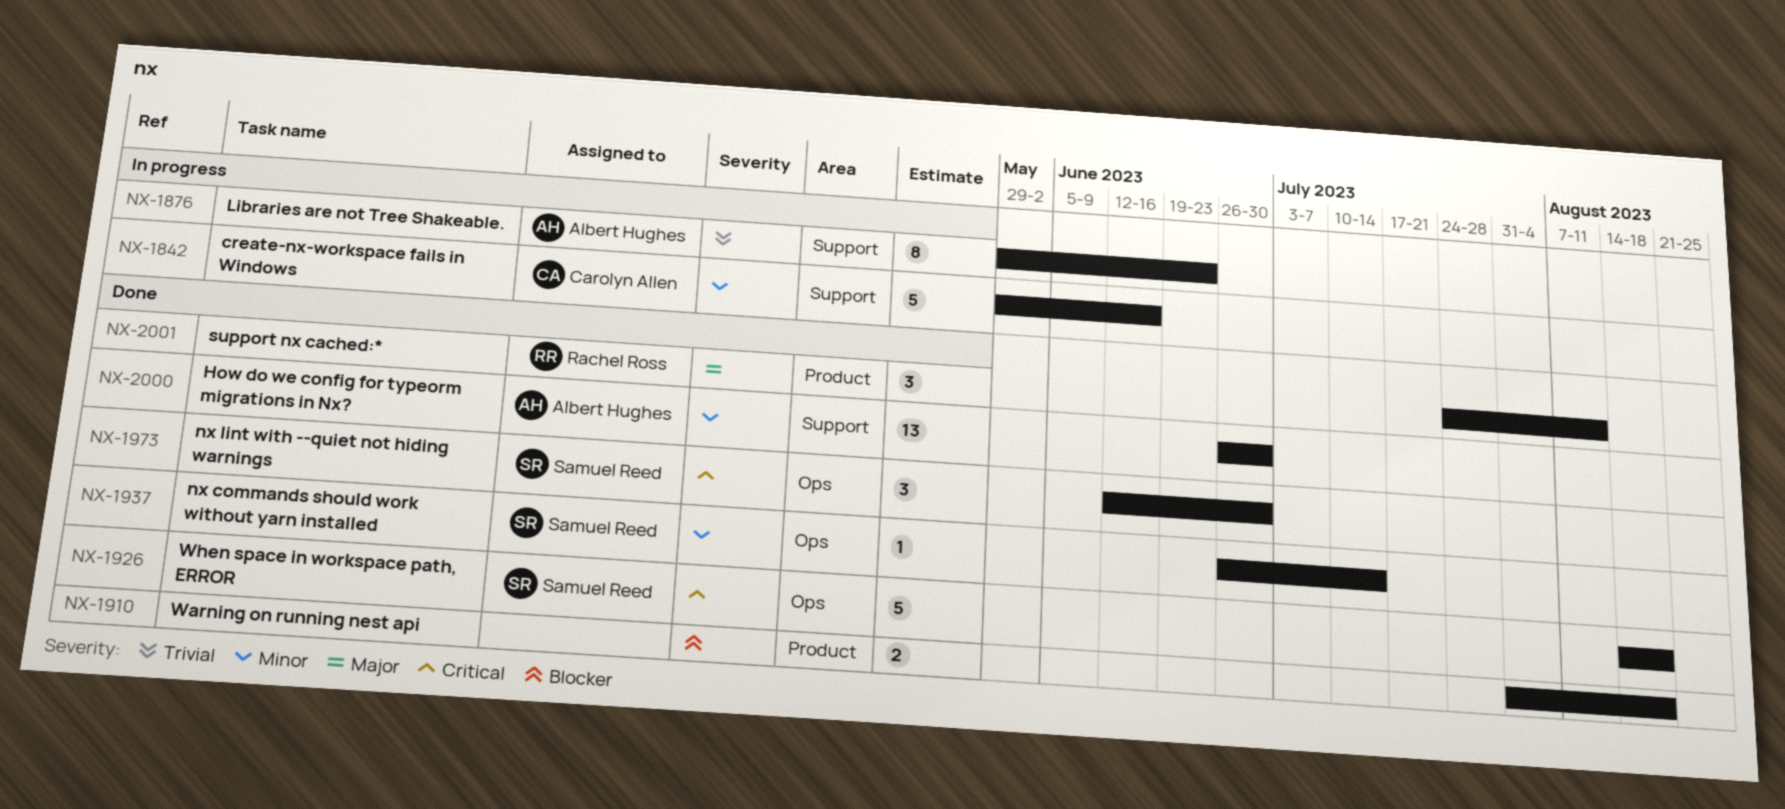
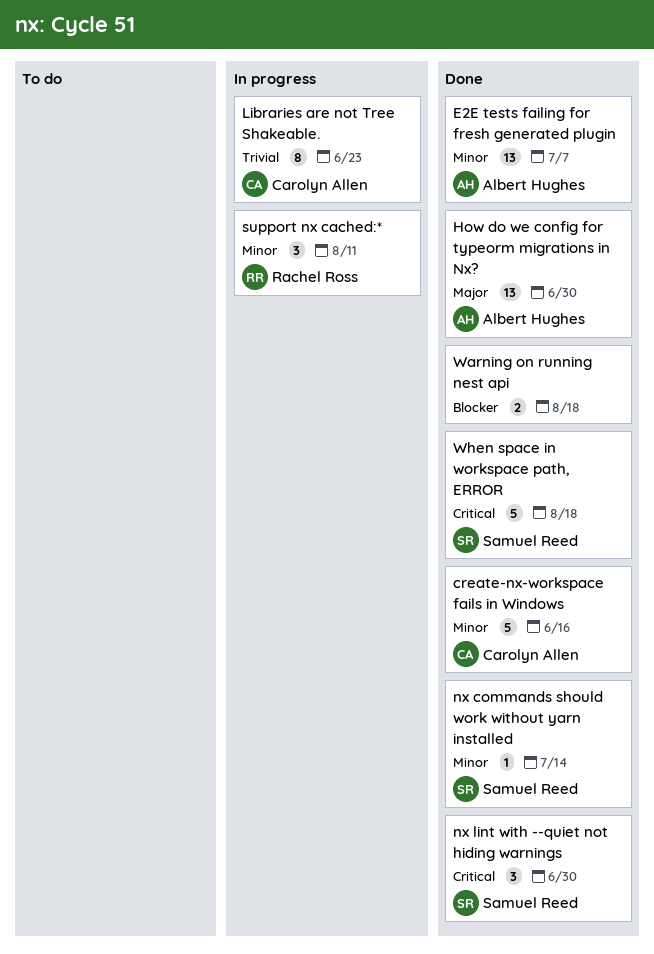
create-nx-workspace fails in Windows, status: In progress -> Done
E2E tests failing for fresh generated plugin: none -> present
How do we config for typeorm migrations in Nx?, priority: Minor -> Major
Libraries are not Tree Shakeable., owner: Albert Hughes -> Carolyn Allen
support nx cached:*, status: Done -> In progress
support nx cached:*, priority: Major -> Minor

